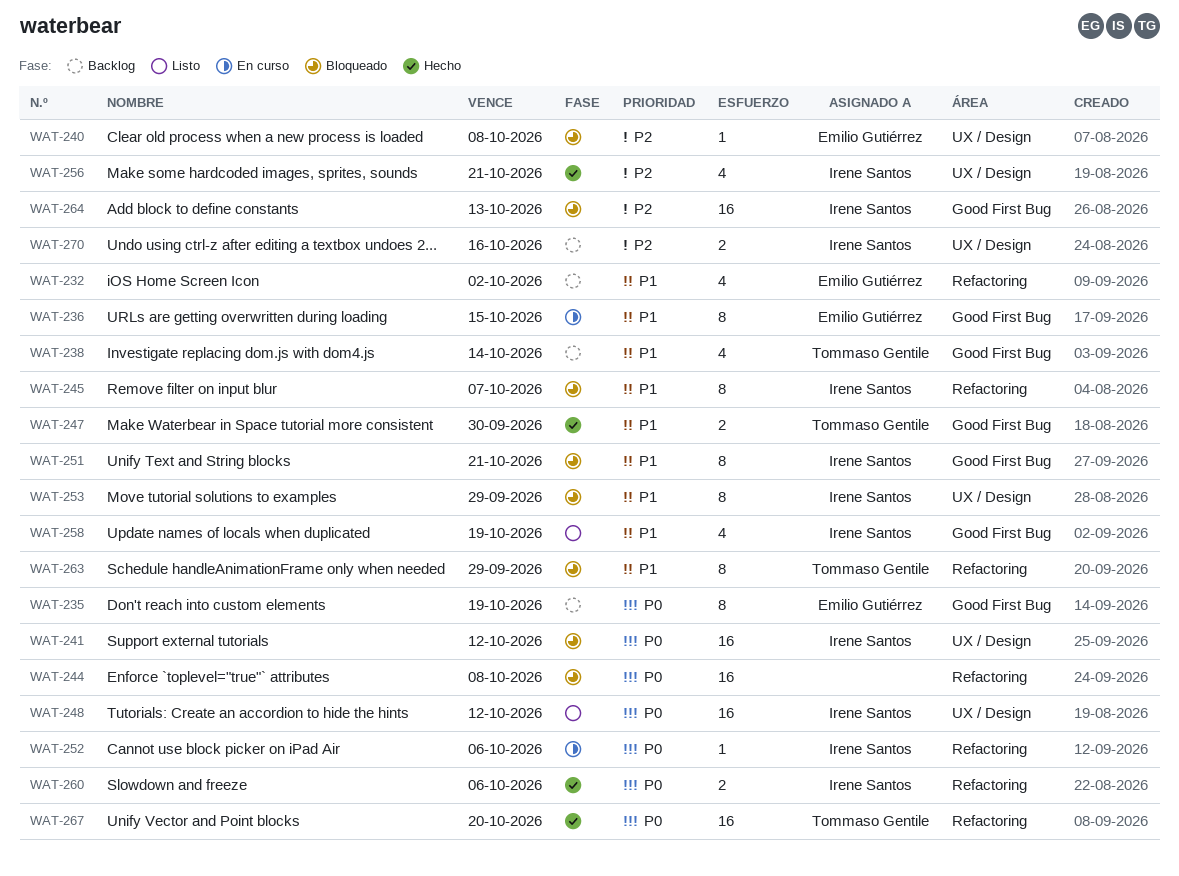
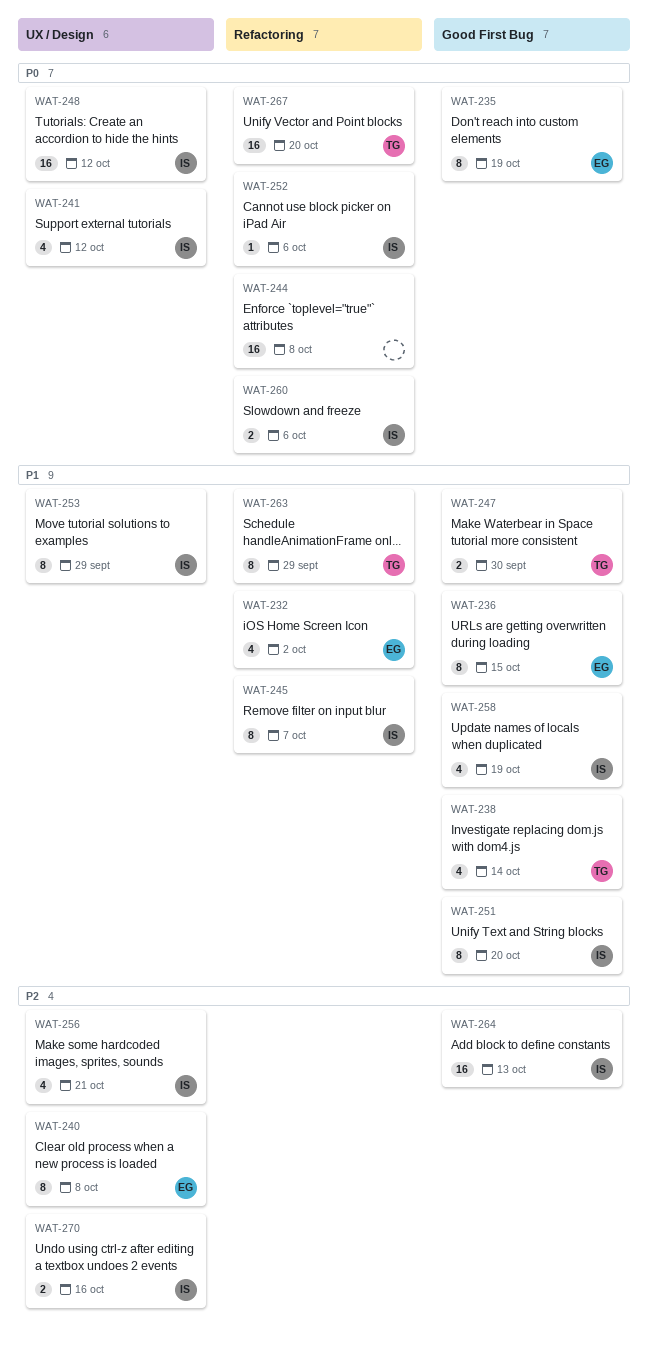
WAT-240, estimate: 1 -> 8
WAT-241, estimate: 16 -> 4
WAT-251, due: Oct 21 -> Oct 20

